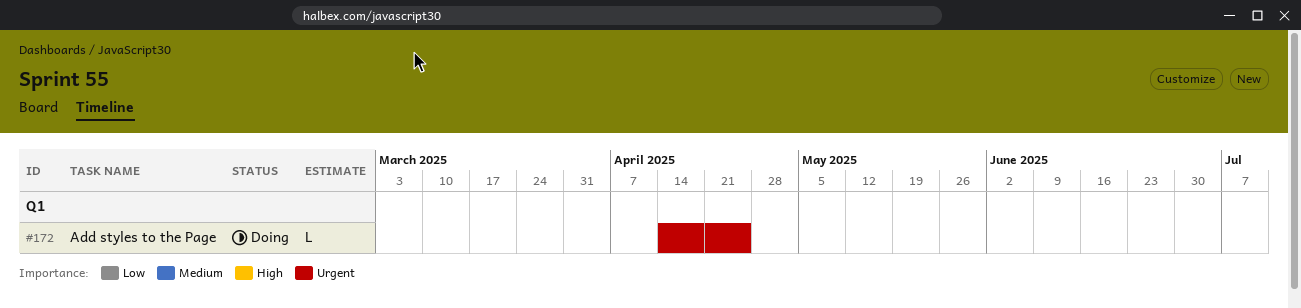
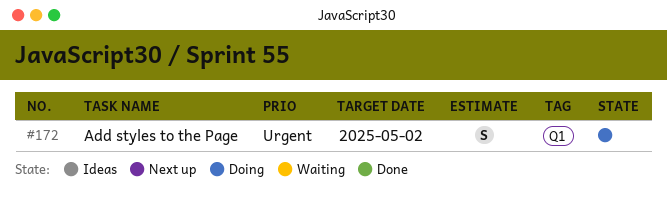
#172, estimate: L -> S
#172, due: Apr 25 -> May 2

